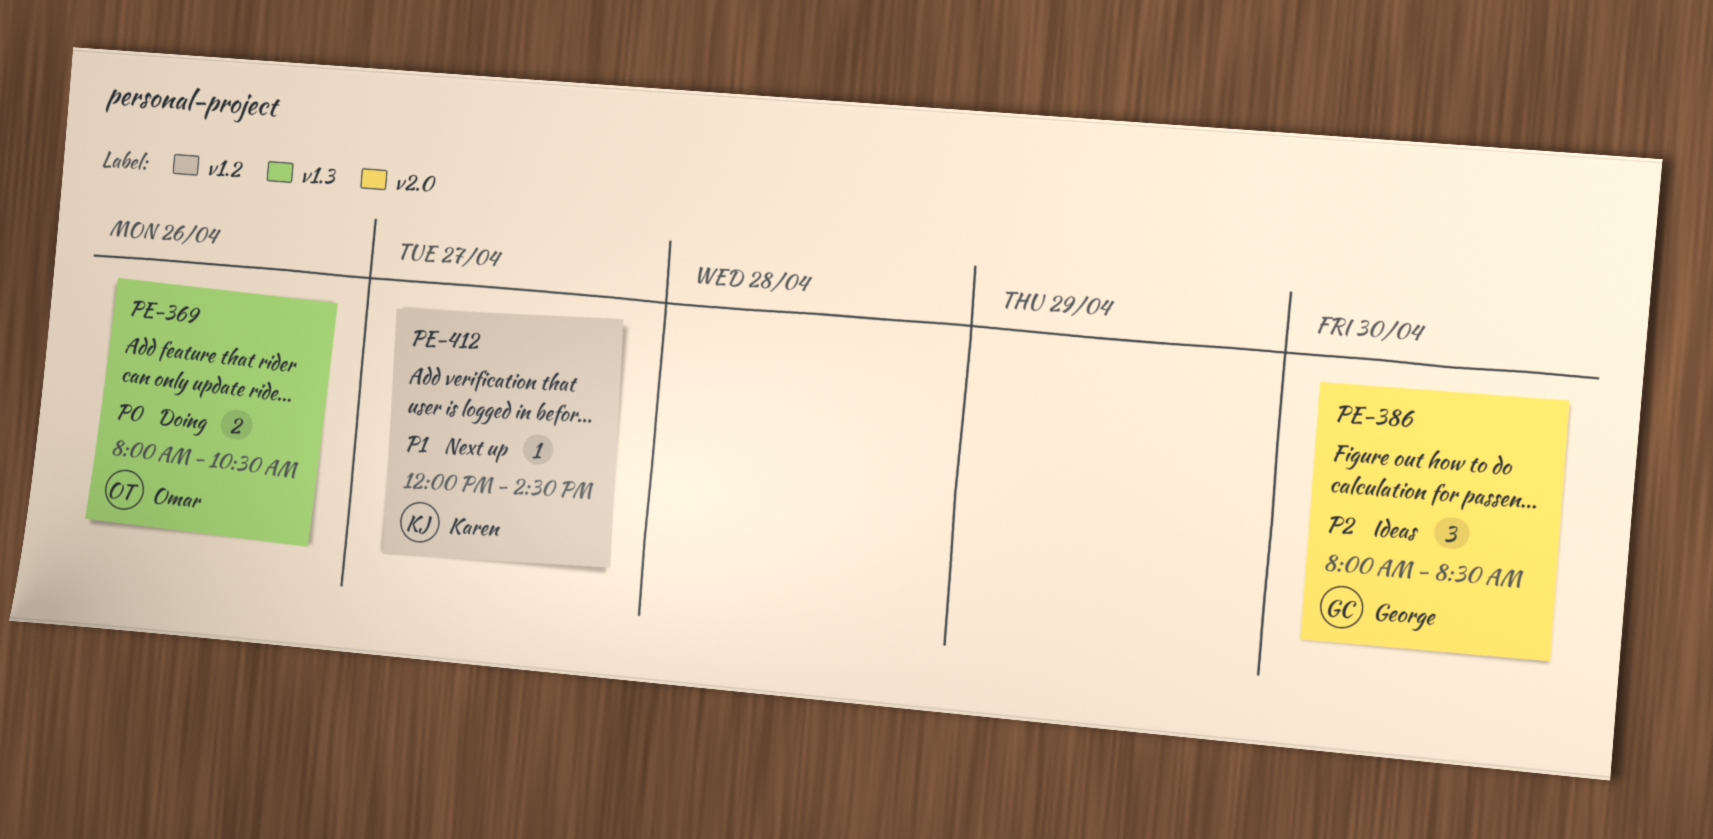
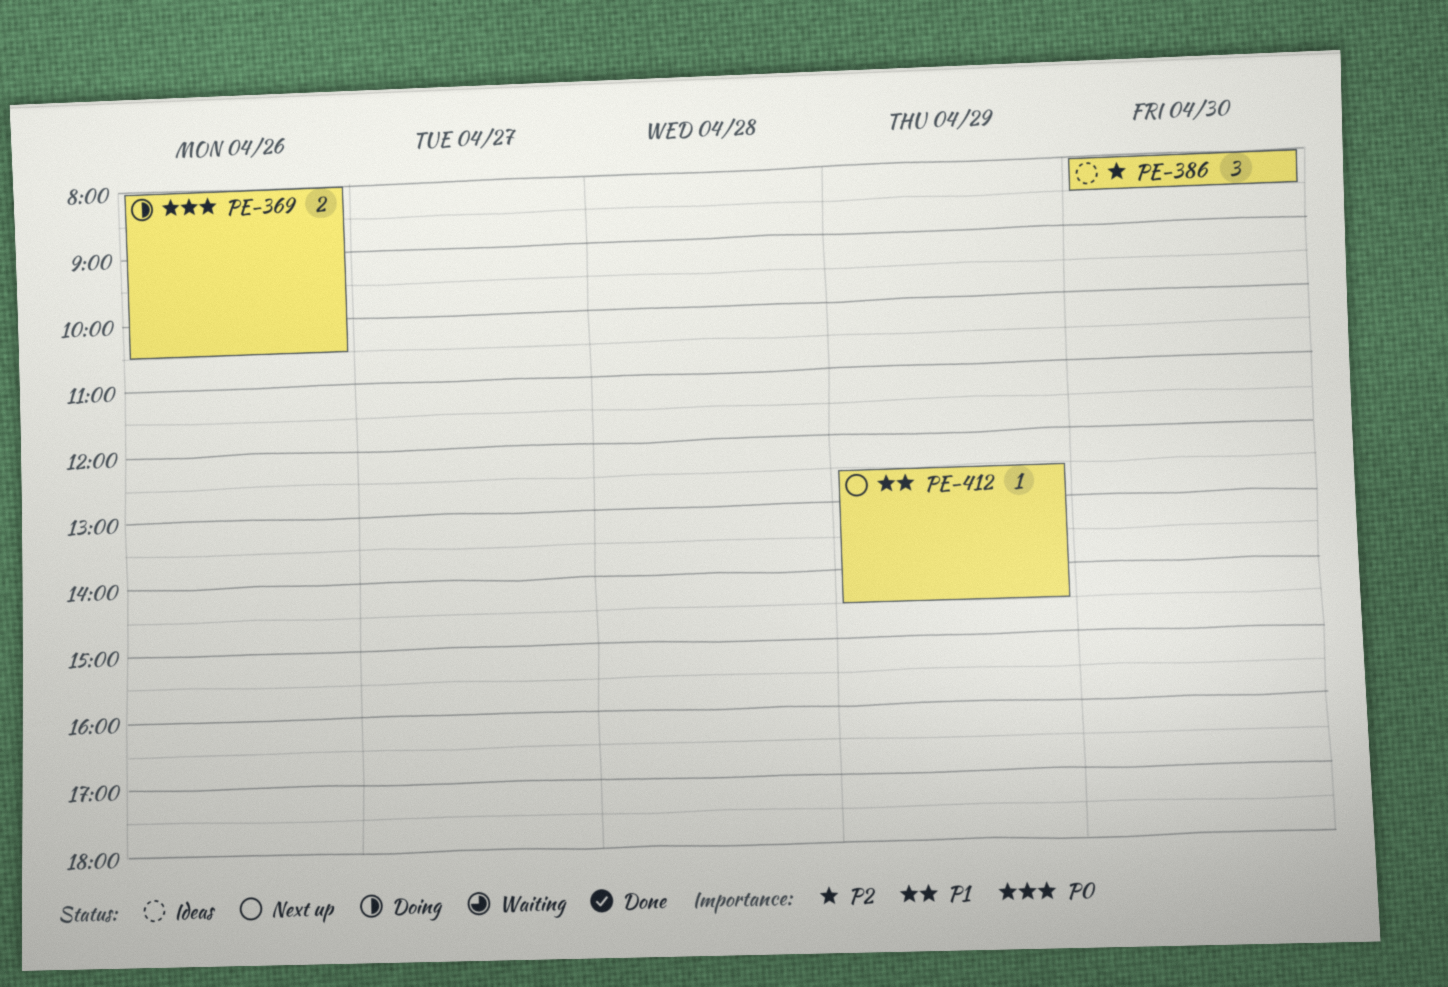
PE-412, day: Apr 27 -> Apr 29
PE-412, begins: 12:00 -> 12:30

